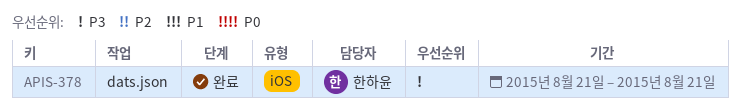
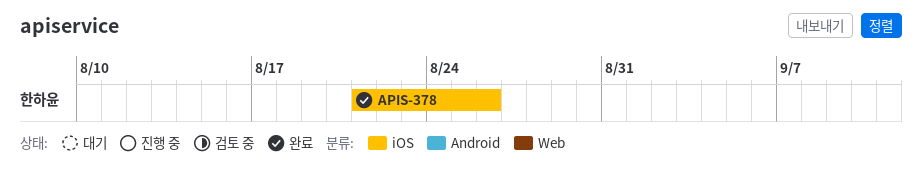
APIS-378, due: Aug 21 -> Aug 26

